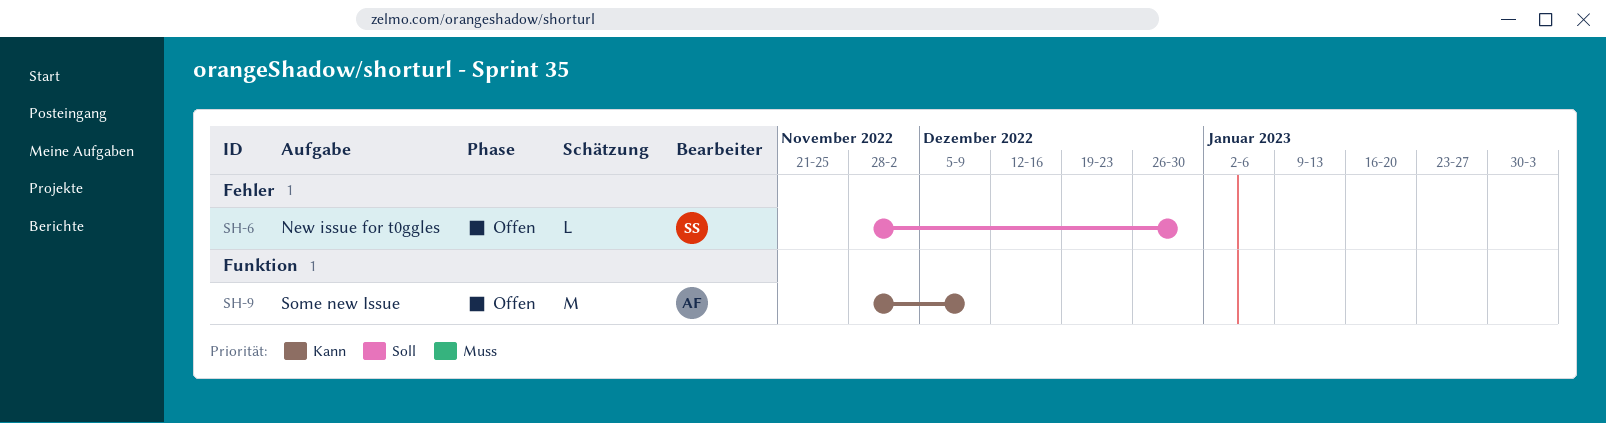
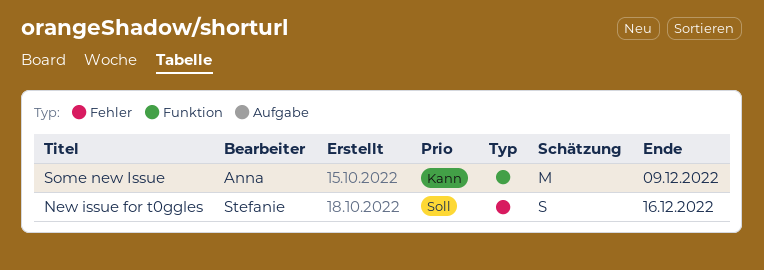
New issue for t0ggles, estimate: L -> S
New issue for t0ggles, due: Dec 30 -> Dec 16

